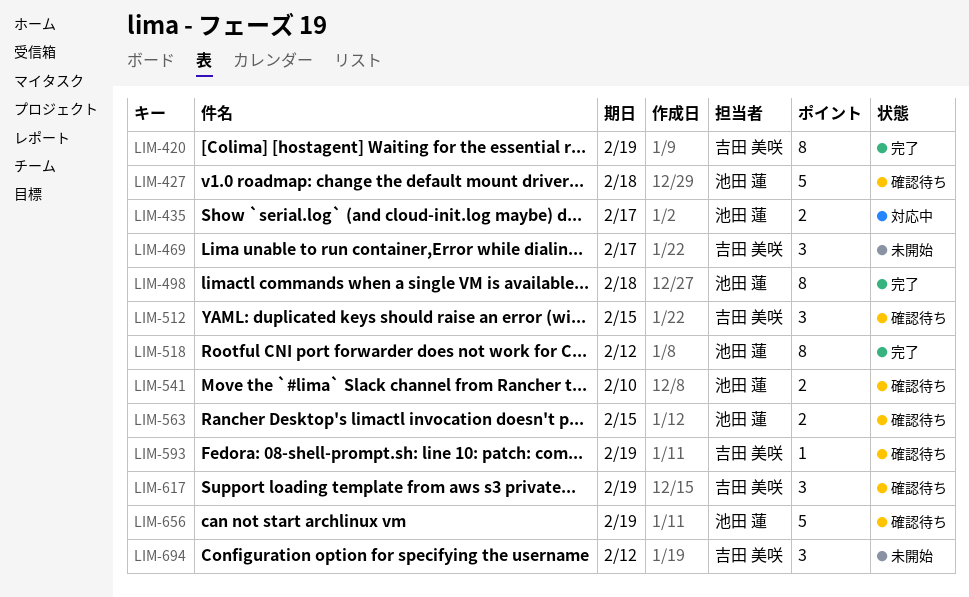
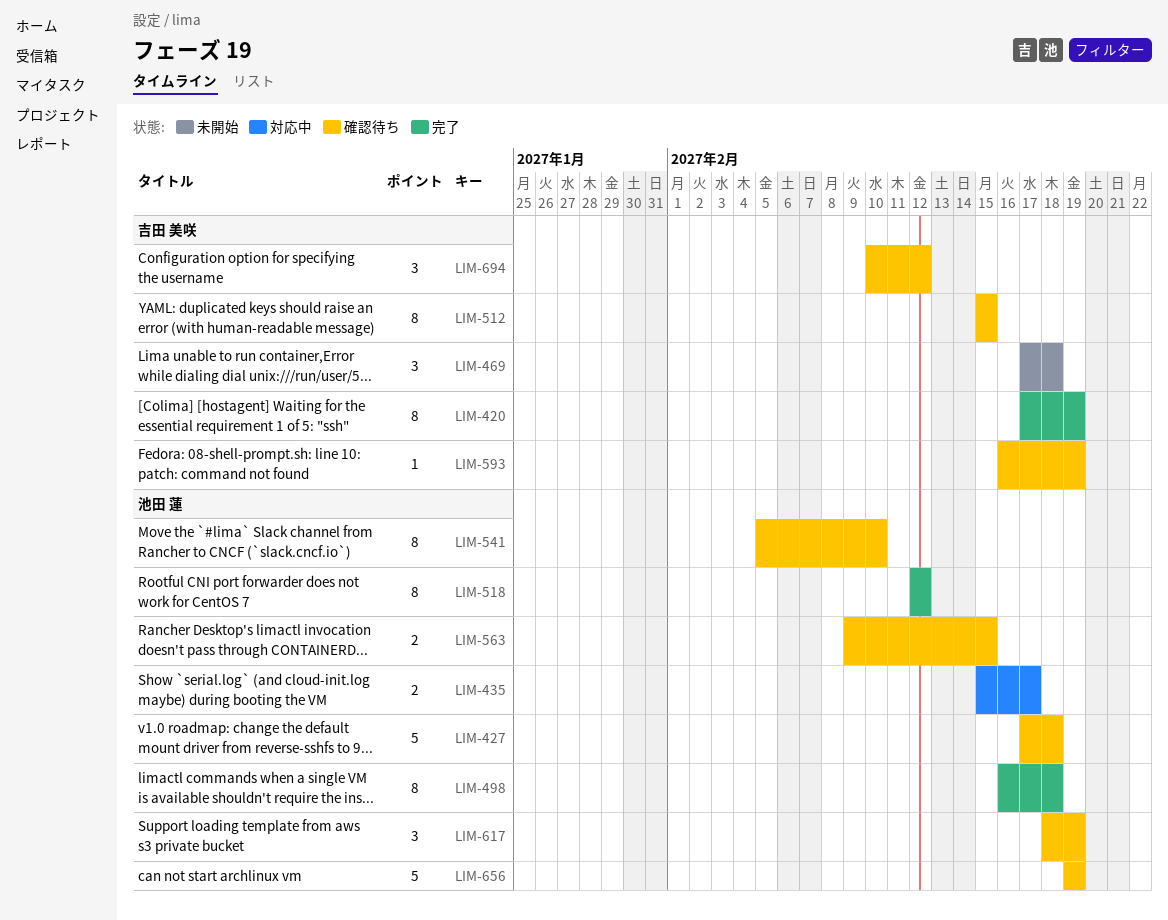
LIM-469, due: Feb 17 -> Feb 18
LIM-512, estimate: 3 -> 8
LIM-541, estimate: 2 -> 8
LIM-617, owner: 吉田 美咲 -> 池田 蓮
LIM-694, status: 未開始 -> 確認待ち

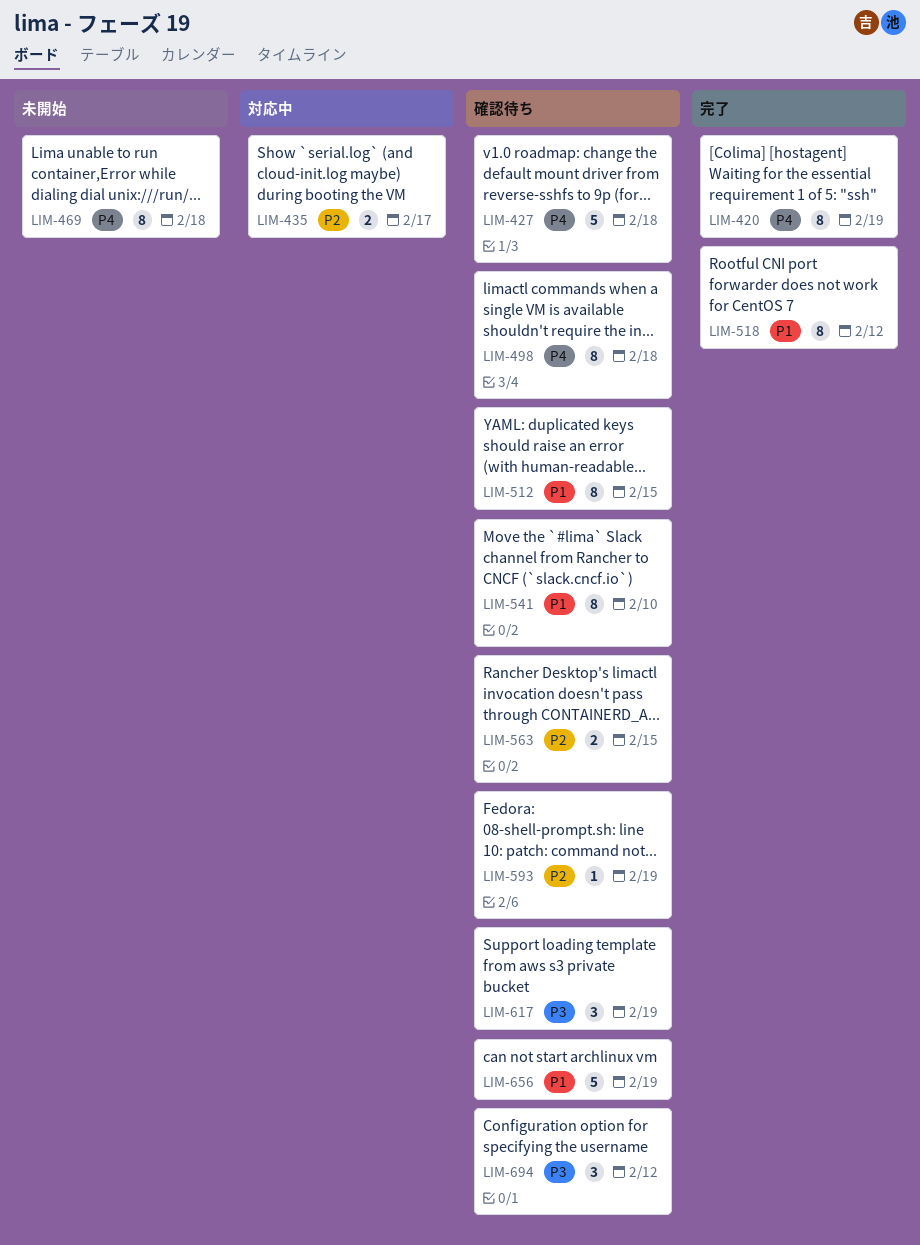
LIM-469, estimate: 3 -> 8
LIM-498, status: 完了 -> 確認待ち

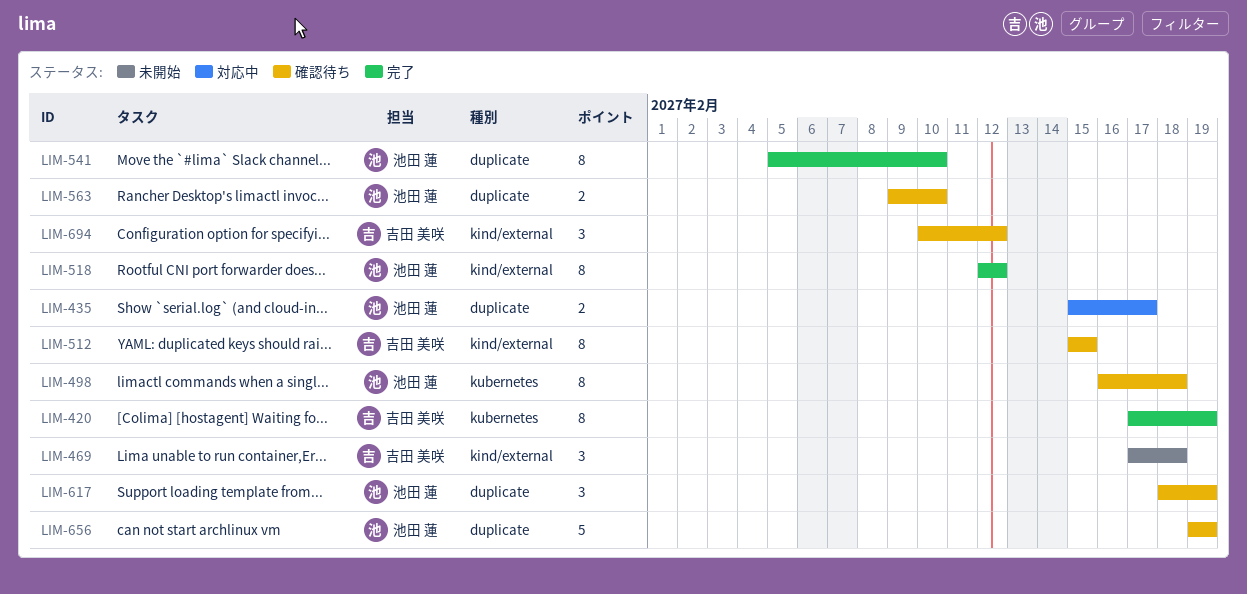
LIM-427: present -> none
LIM-469, estimate: 8 -> 3
LIM-541, status: 確認待ち -> 完了
LIM-563, due: Feb 15 -> Feb 10
LIM-593: present -> none

